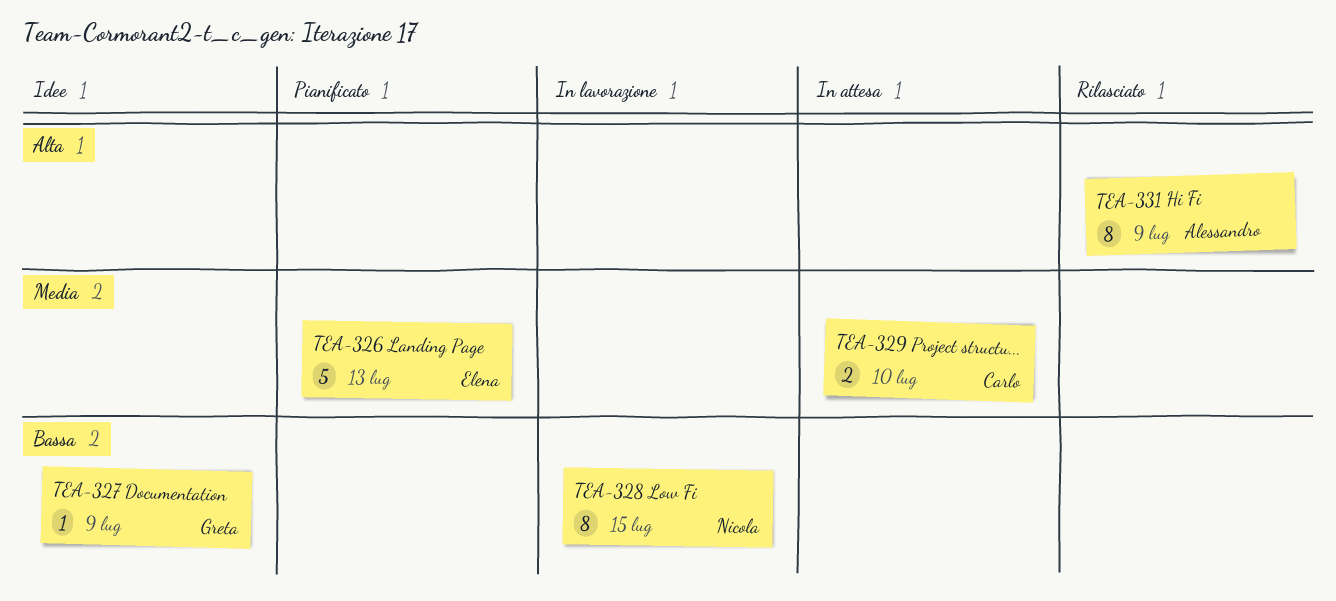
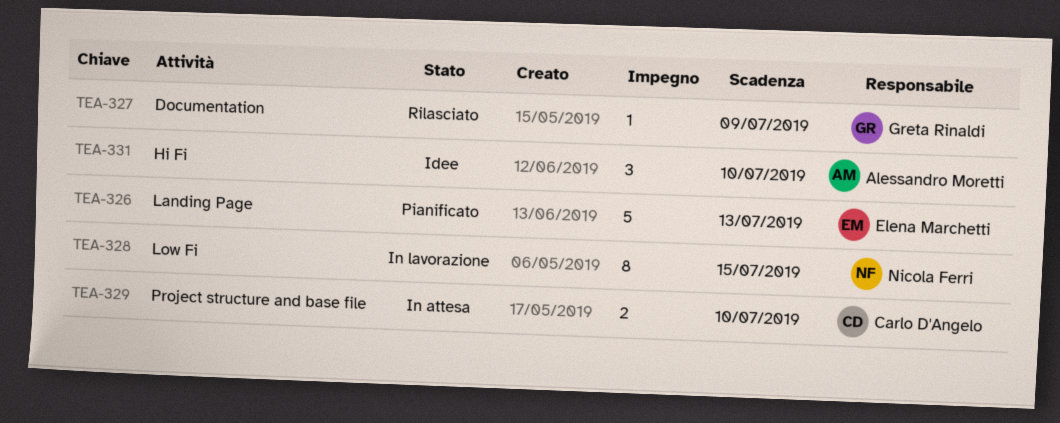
TEA-327, status: Idee -> Rilasciato
TEA-331, status: Rilasciato -> Idee
TEA-331, estimate: 8 -> 3
TEA-331, due: Jul 9 -> Jul 10

